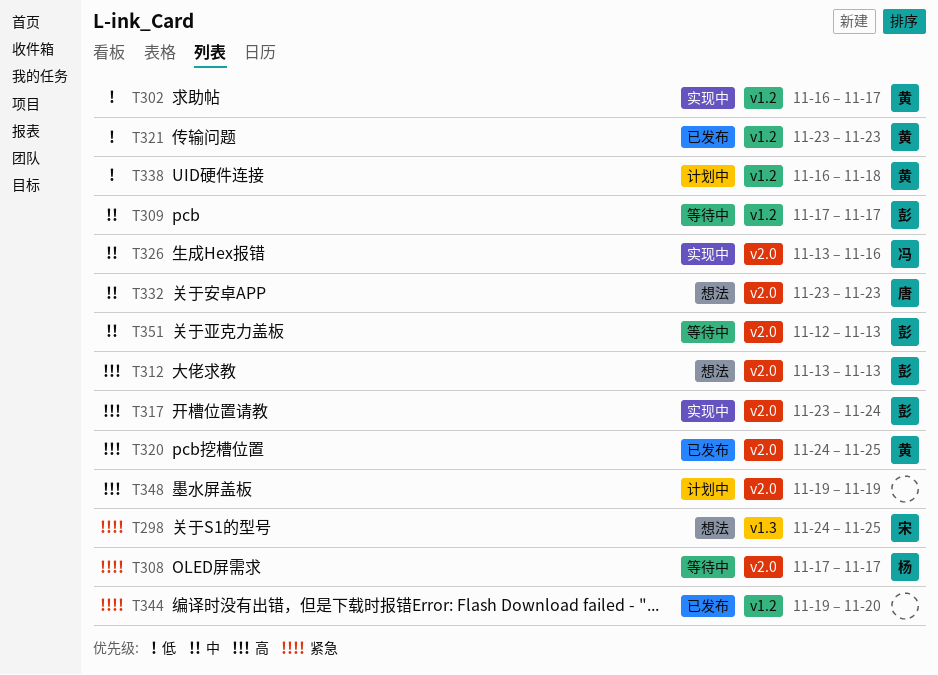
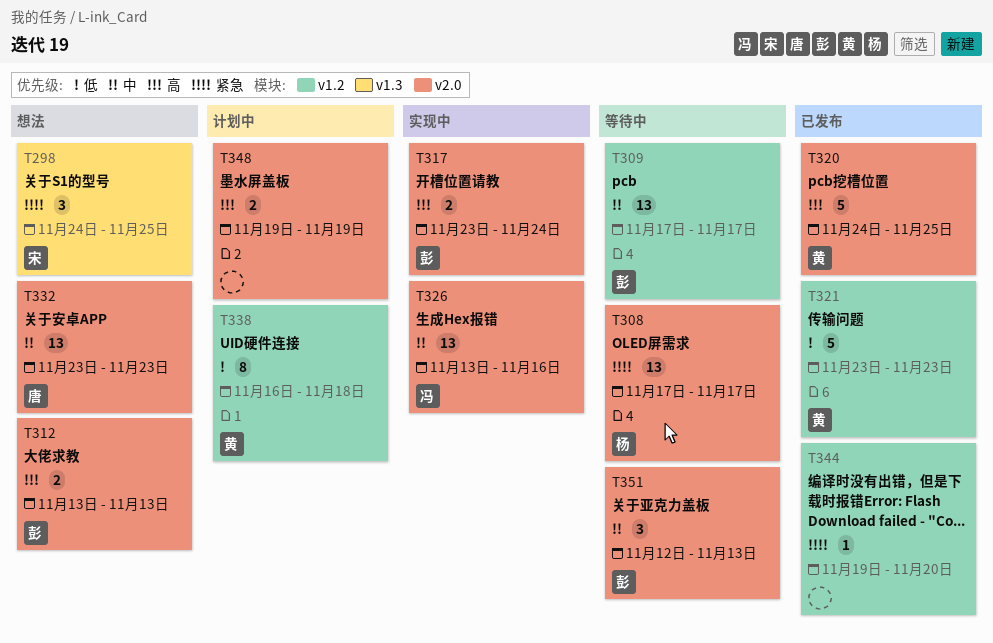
T302: present -> none

